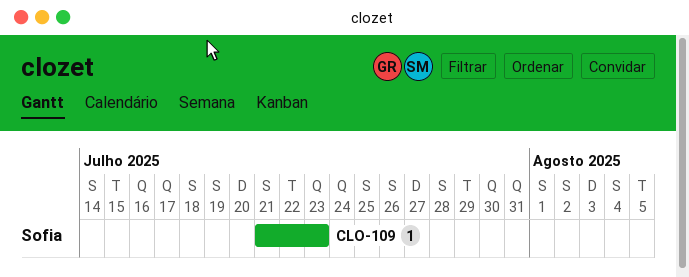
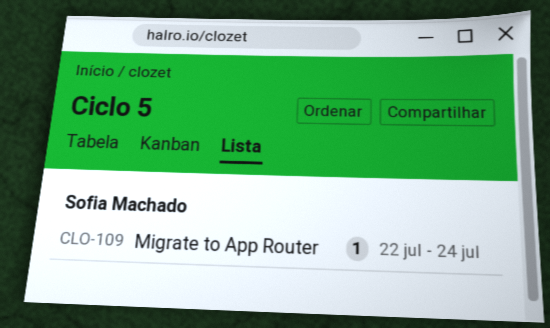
CLO-109, start: Jul 21 -> Jul 22
CLO-109, due: Jul 23 -> Jul 24

